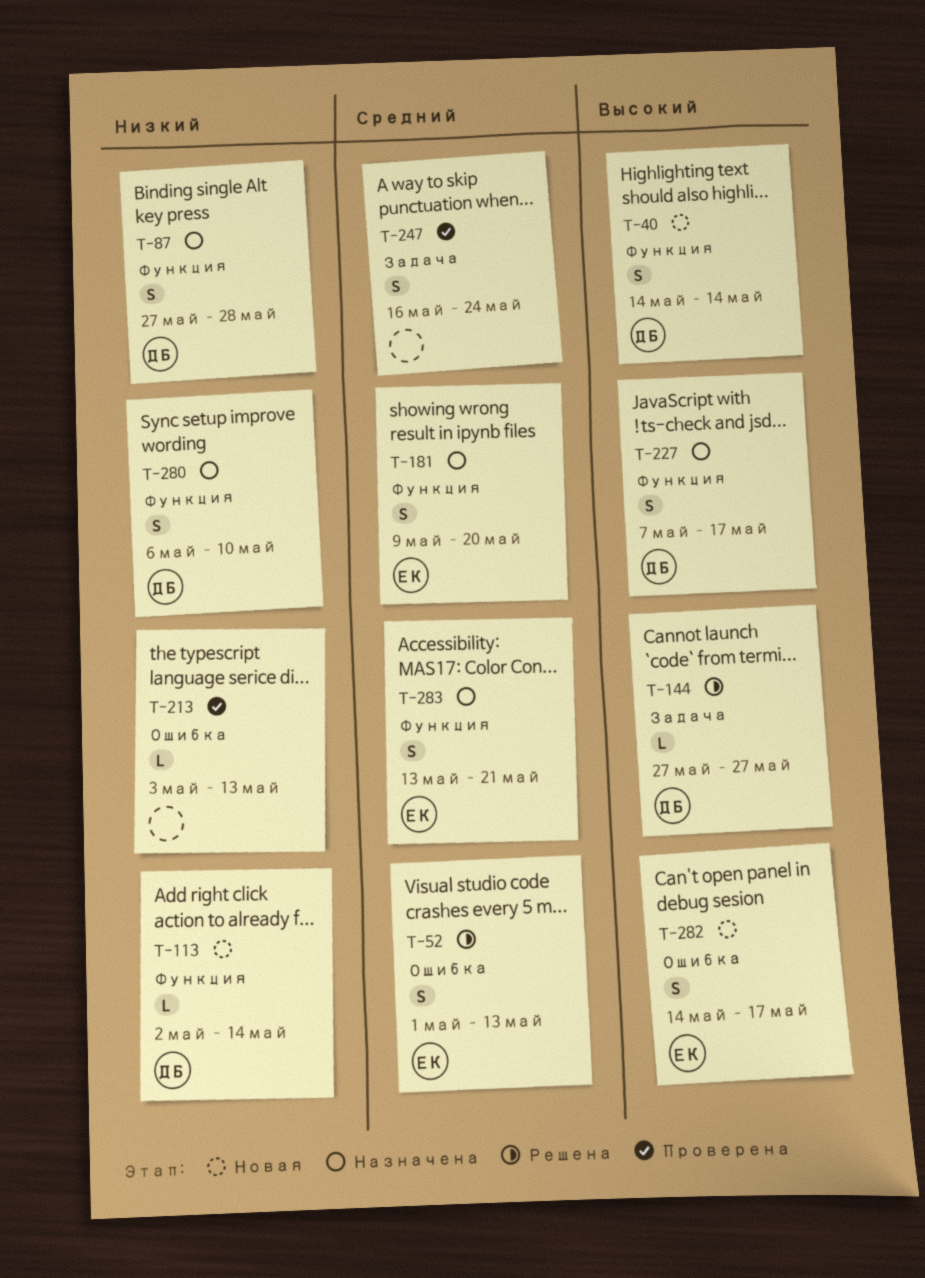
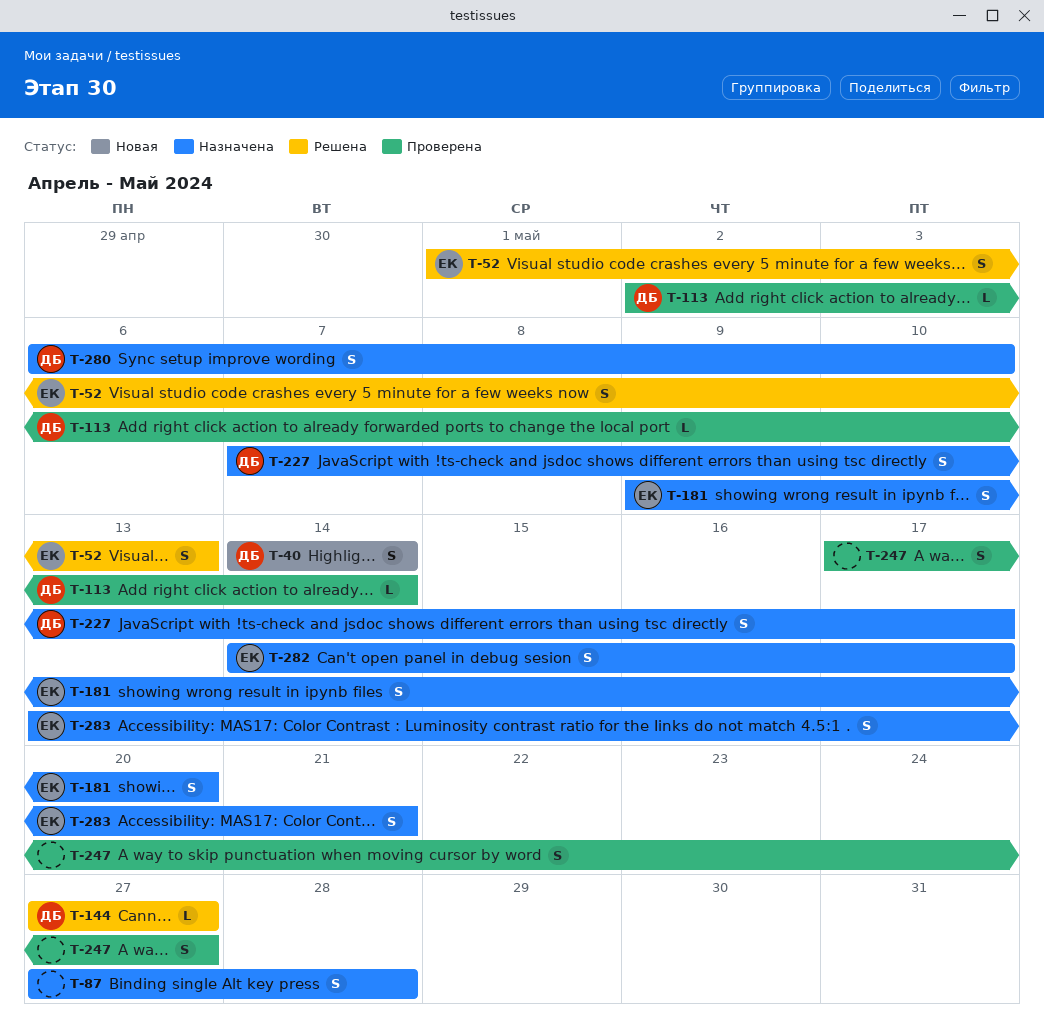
T-87, owner: ДБ -> none
T-113, status: Новая -> Проверена
T-213: present -> none
T-247, start: May 16 -> May 17
T-247, due: May 24 -> May 27
T-282, status: Новая -> Назначена

